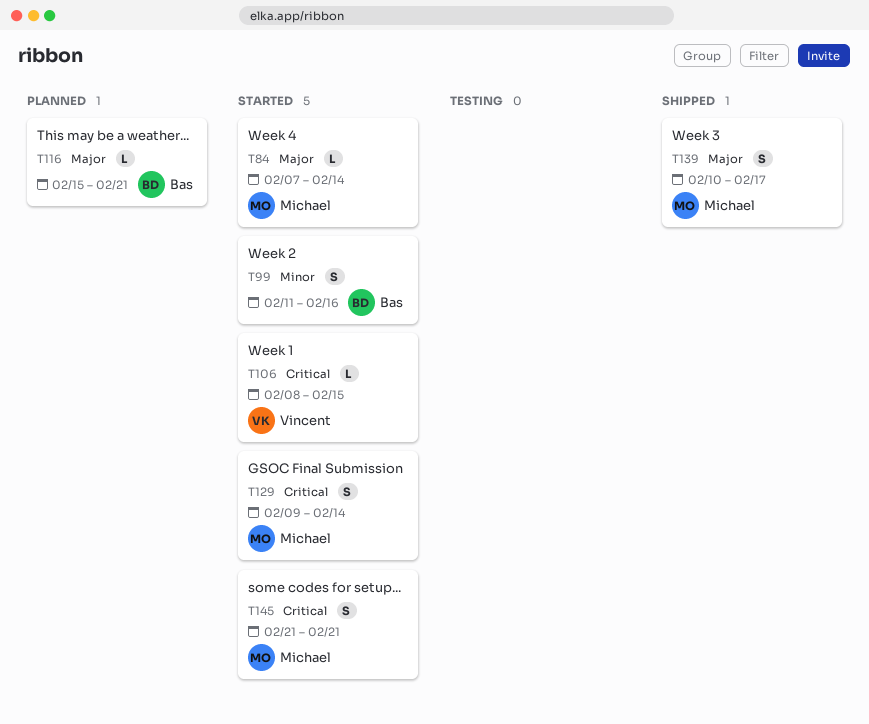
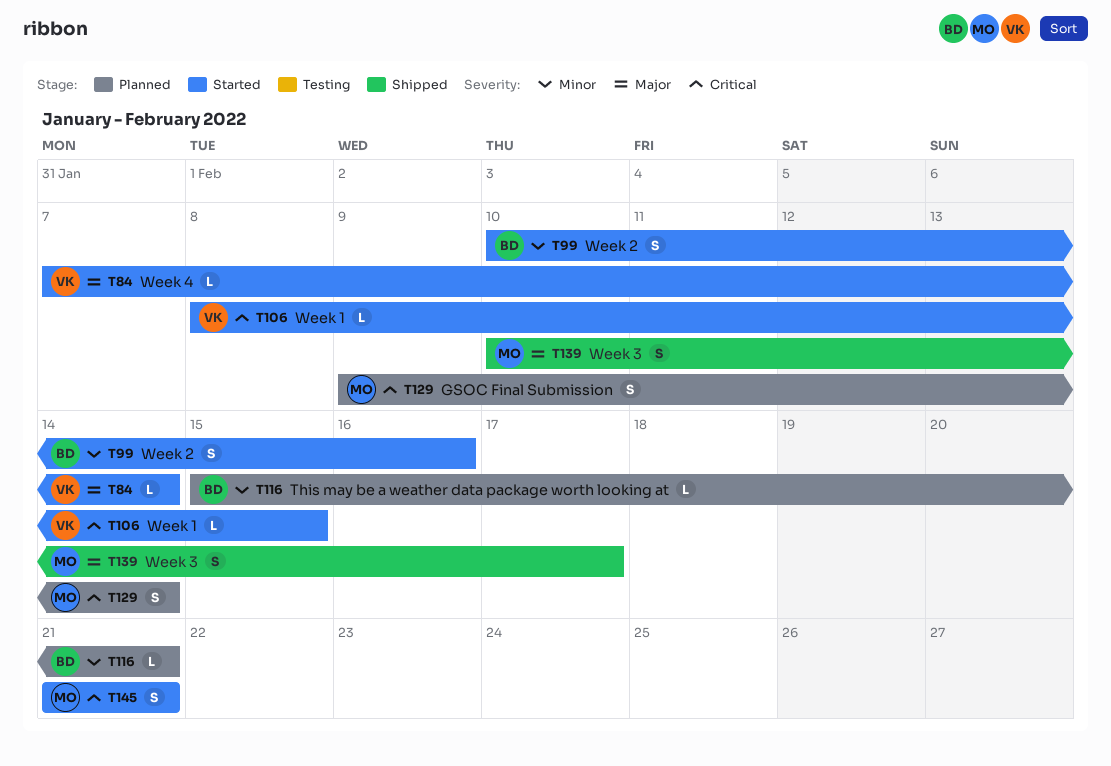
T84, owner: Michael -> Vincent
T99, start: Feb 11 -> Feb 10
T116, priority: Major -> Minor
T129, status: Started -> Planned

